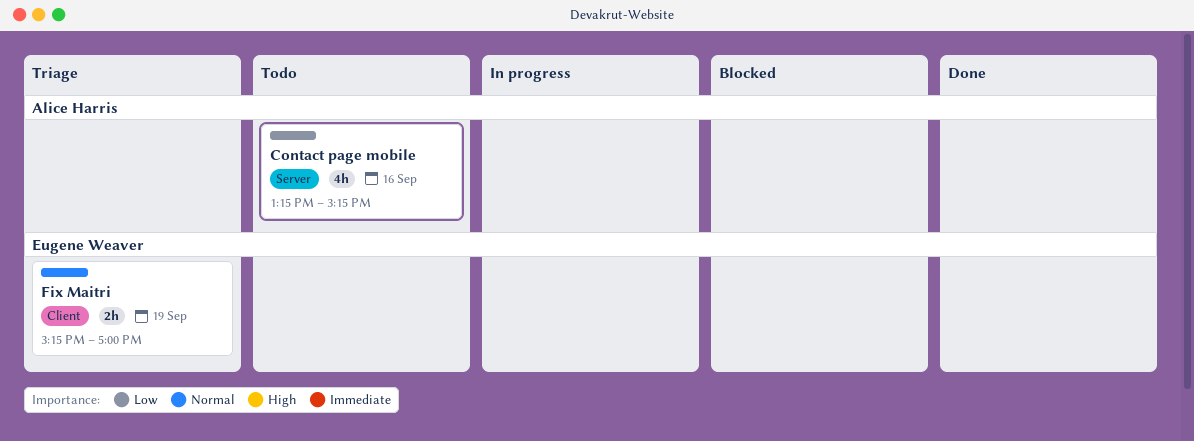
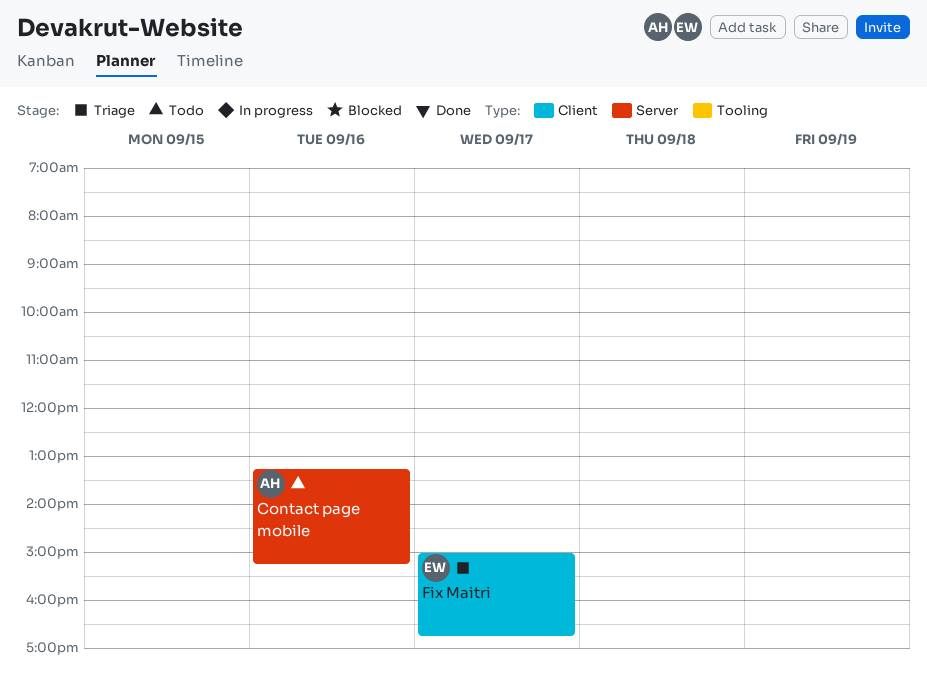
Fix Maitri, day: Sep 19 -> Sep 17
Fix Maitri, begins: 15:15 -> 15:00
Fix Maitri, ends: 17:00 -> 16:45

